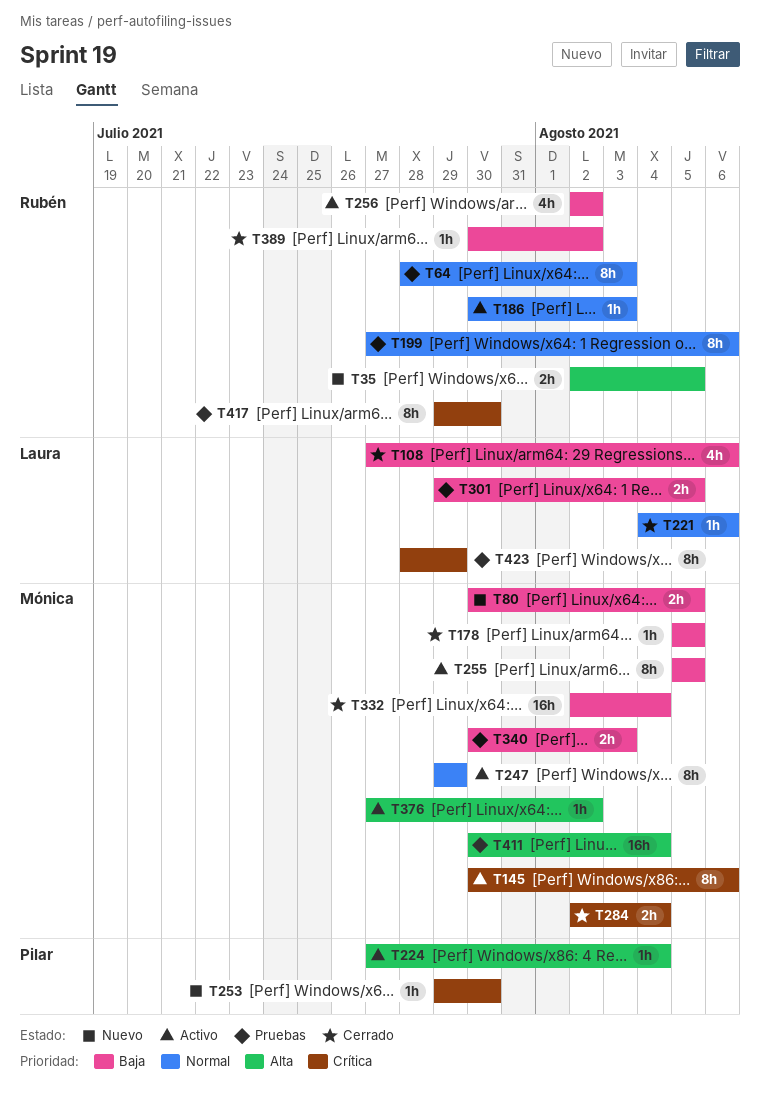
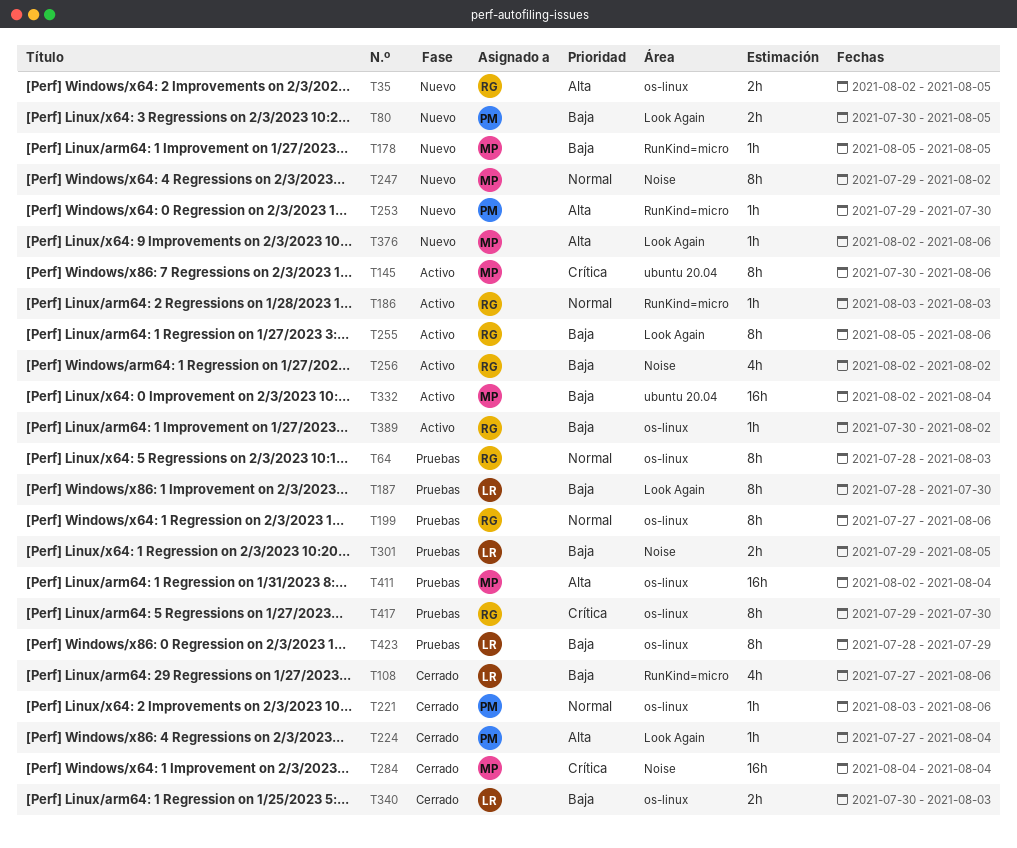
T80, owner: Mónica -> Pilar
T178, status: Cerrado -> Nuevo
T186, start: Jul 30 -> Aug 3
T187: none -> present
T221, owner: Laura -> Pilar
T221, start: Aug 4 -> Aug 3
T224, status: Activo -> Cerrado
T247, status: Activo -> Nuevo
T247, due: Jul 29 -> Aug 2
T253, priority: Crítica -> Alta
T255, owner: Mónica -> Rubén
T255, due: Aug 5 -> Aug 6
T284, estimate: 2h -> 16h
T284, start: Aug 2 -> Aug 4
T332, status: Cerrado -> Activo
T340, status: Pruebas -> Cerrado
T340, owner: Mónica -> Laura
T376, status: Activo -> Nuevo
T376, start: Jul 27 -> Aug 2
T376, due: Aug 2 -> Aug 6
T389, status: Cerrado -> Activo
T411, start: Jul 30 -> Aug 2
T423, priority: Crítica -> Baja

